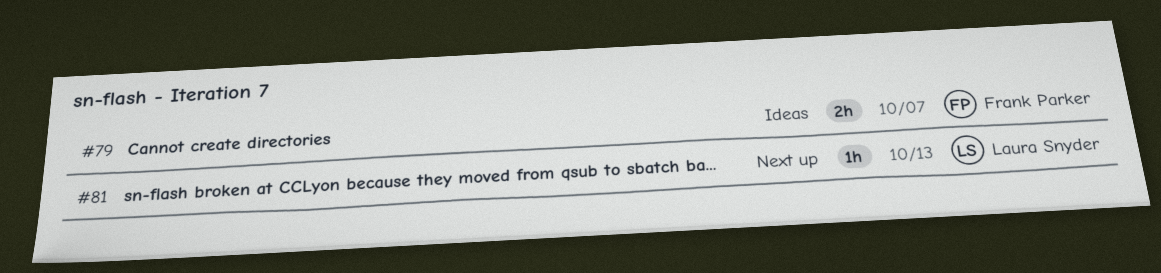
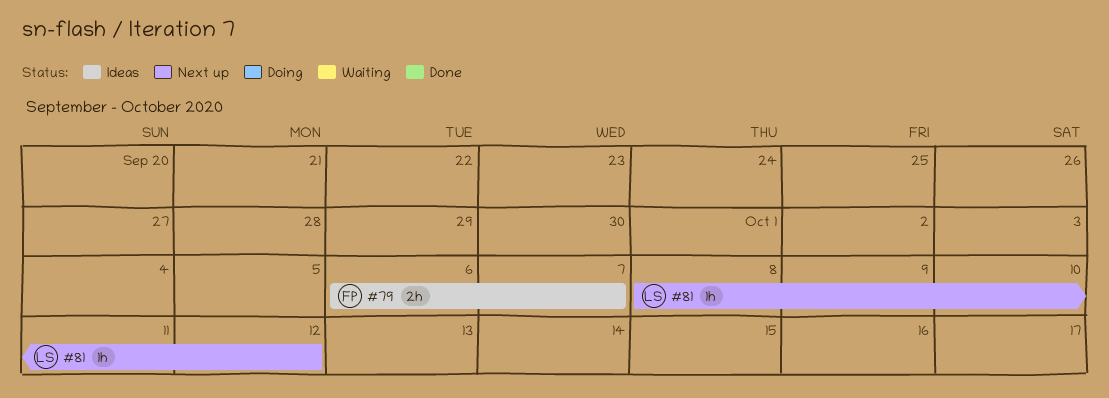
#81, due: Oct 13 -> Oct 12

